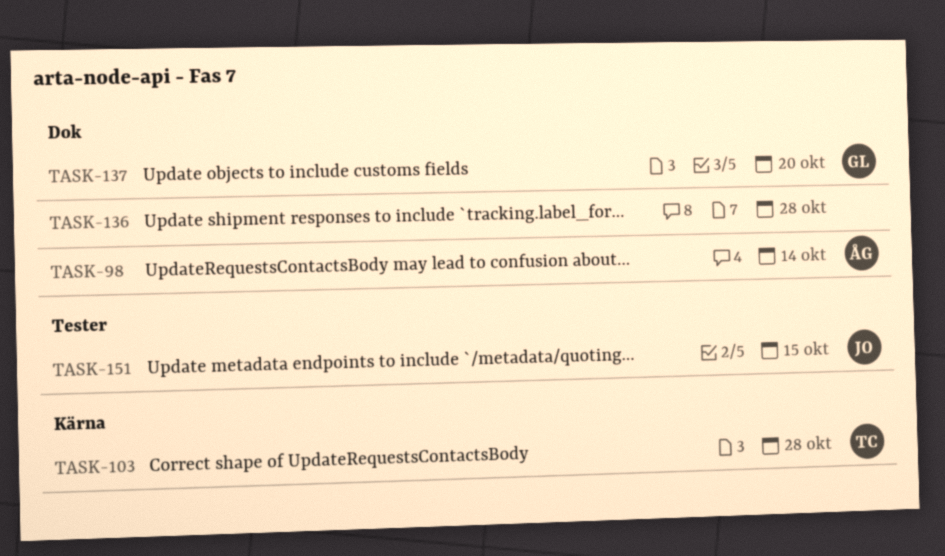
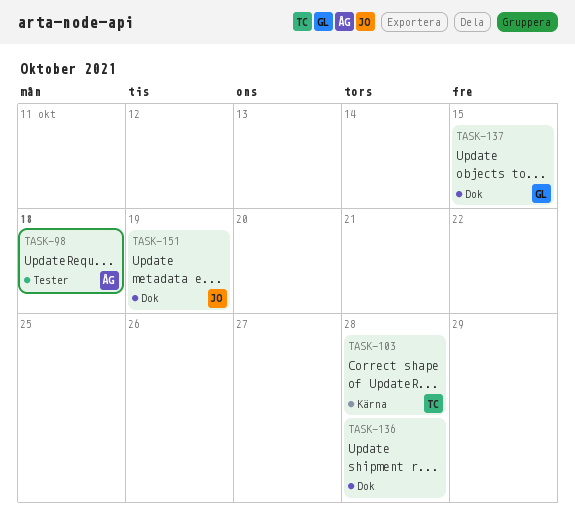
TASK-98, label: Dok -> Tester
TASK-98, due: Oct 14 -> Oct 18
TASK-137, due: Oct 20 -> Oct 15
TASK-151, label: Tester -> Dok
TASK-151, due: Oct 15 -> Oct 19

